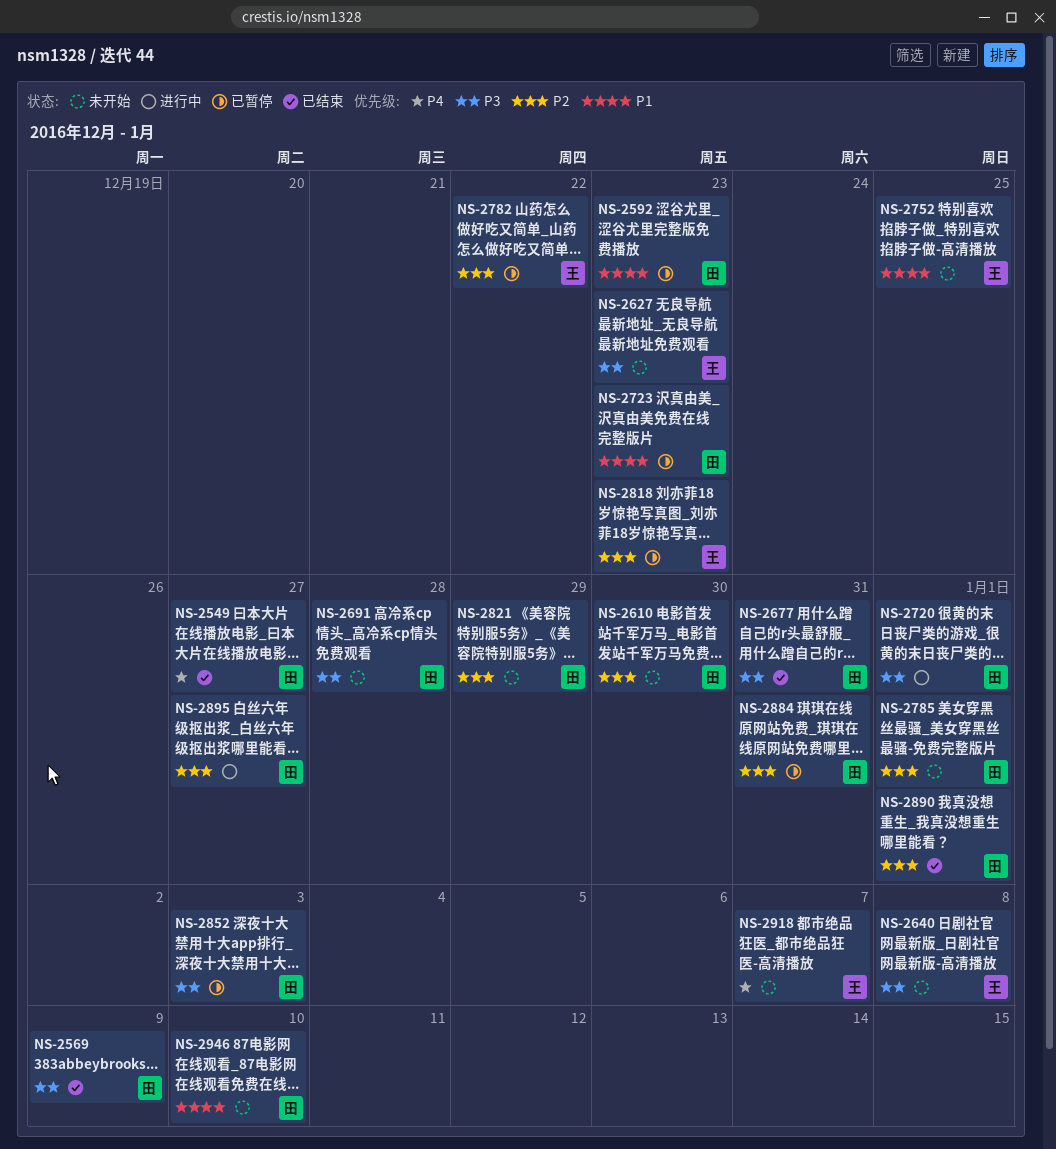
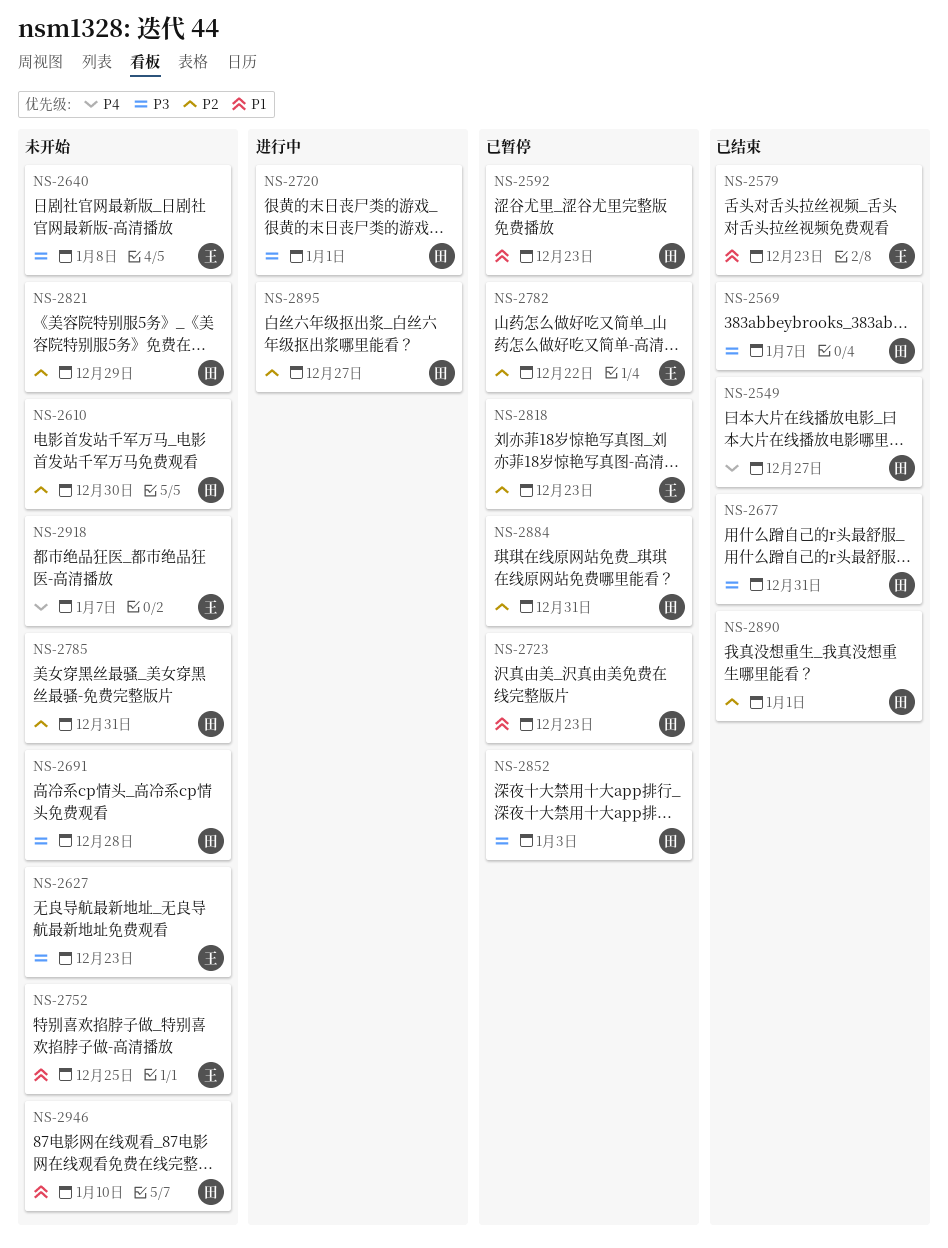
NS-2569, due: Jan 9 -> Jan 7
NS-2579: none -> present
NS-2785, due: Jan 1 -> Dec 31

